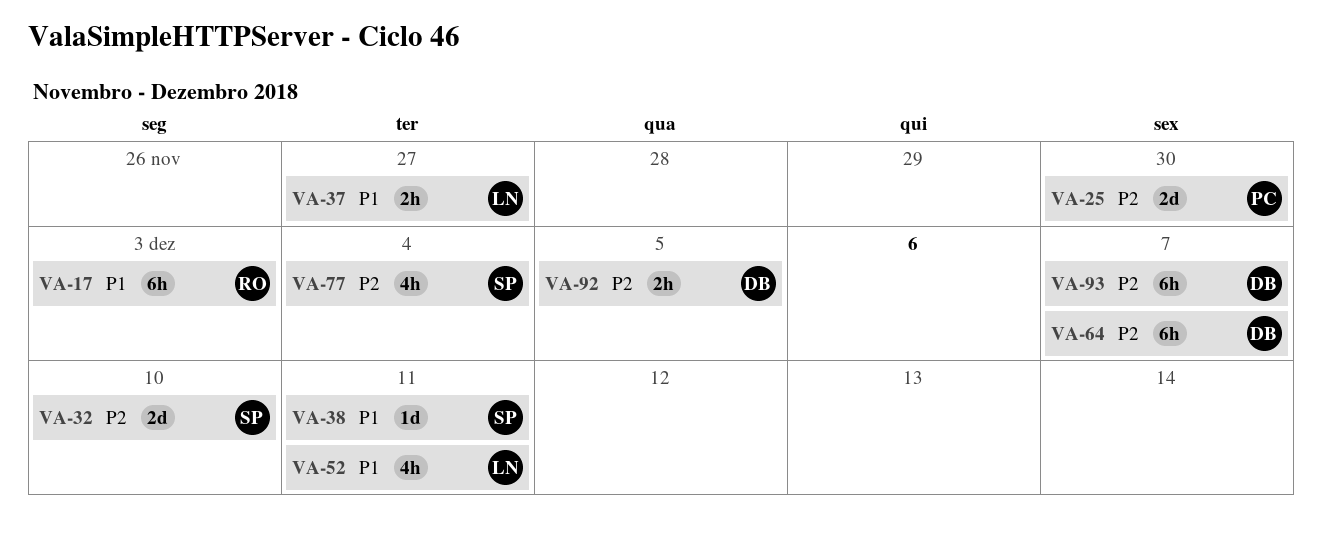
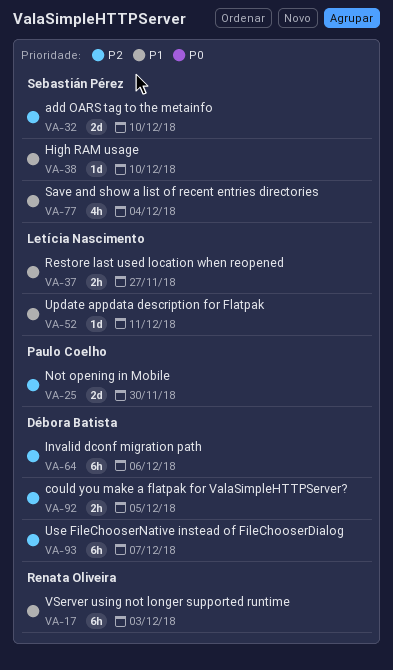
VA-38, due: Dec 11 -> Dec 10
VA-52, estimate: 4h -> 1d
VA-64, due: Dec 7 -> Dec 6
VA-77, priority: P2 -> P1

